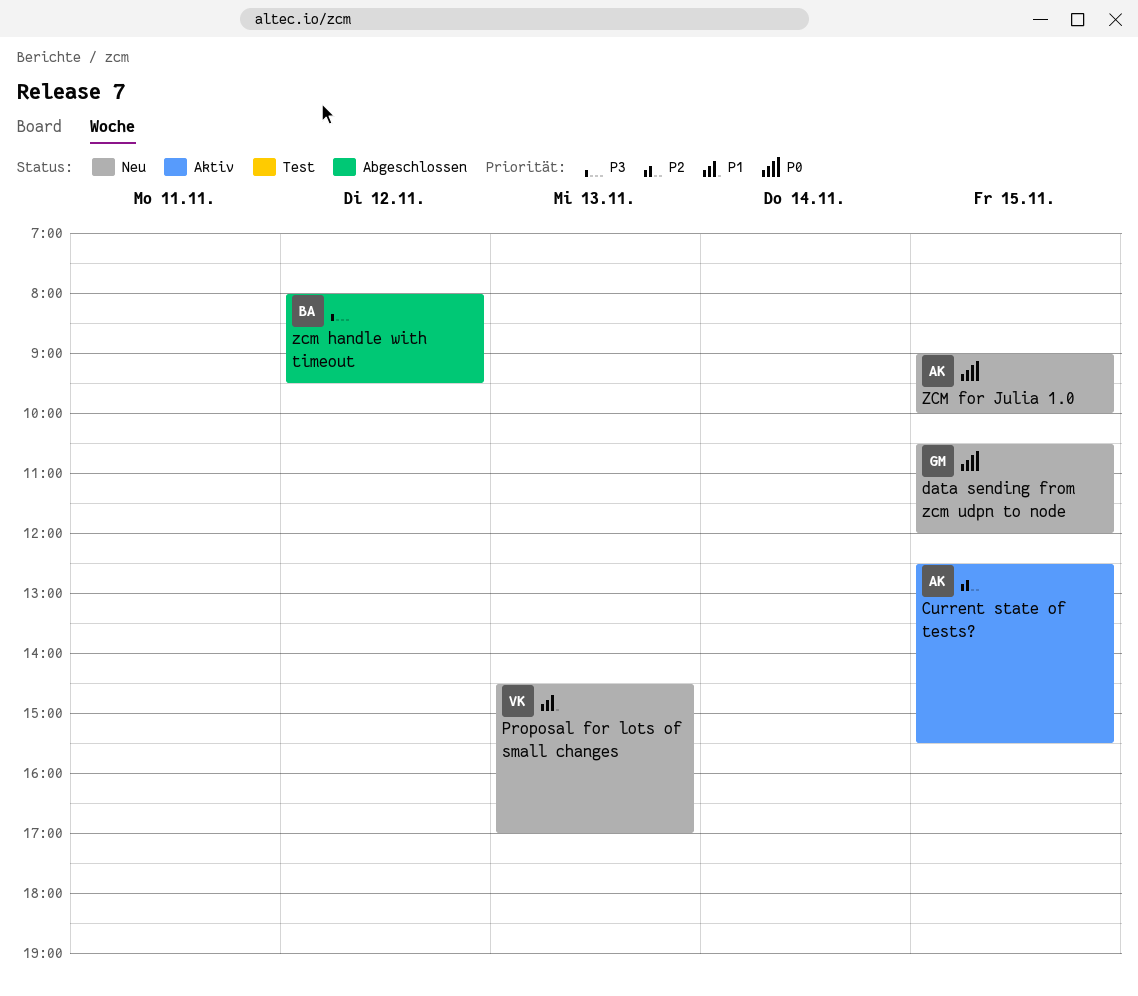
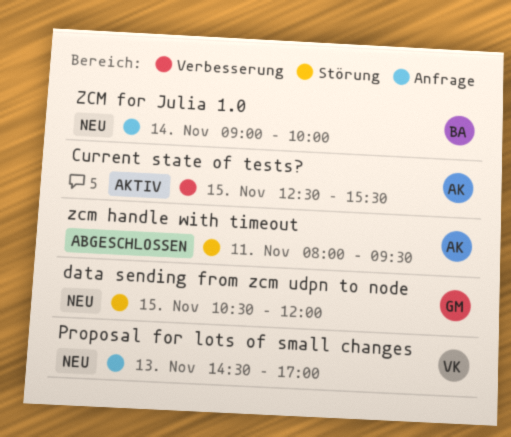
ZCM for Julia 1.0, owner: AK -> BA
ZCM for Julia 1.0, day: Nov 15 -> Nov 14
zcm handle with timeout, owner: BA -> AK
zcm handle with timeout, day: Nov 12 -> Nov 11

